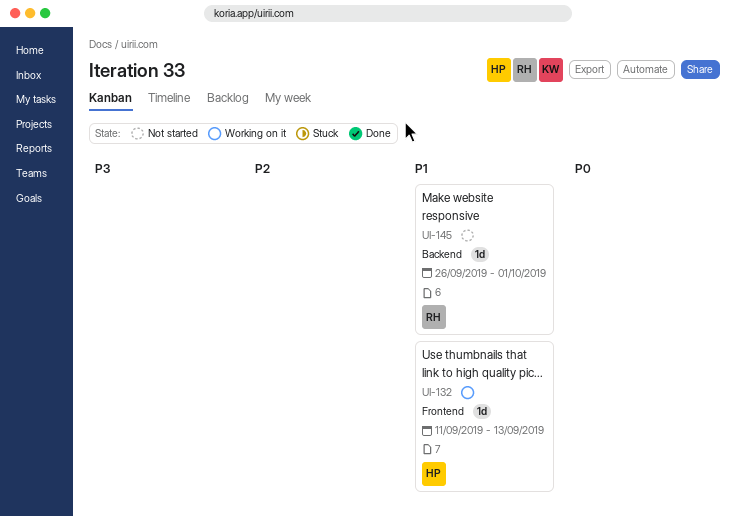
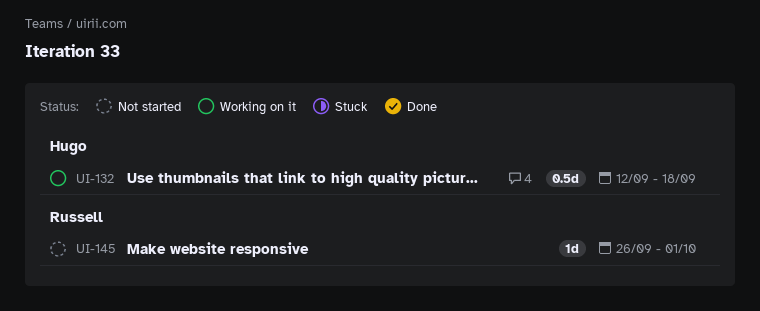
UI-132, estimate: 1d -> 0.5d
UI-132, start: Sep 11 -> Sep 12
UI-132, due: Sep 13 -> Sep 18

